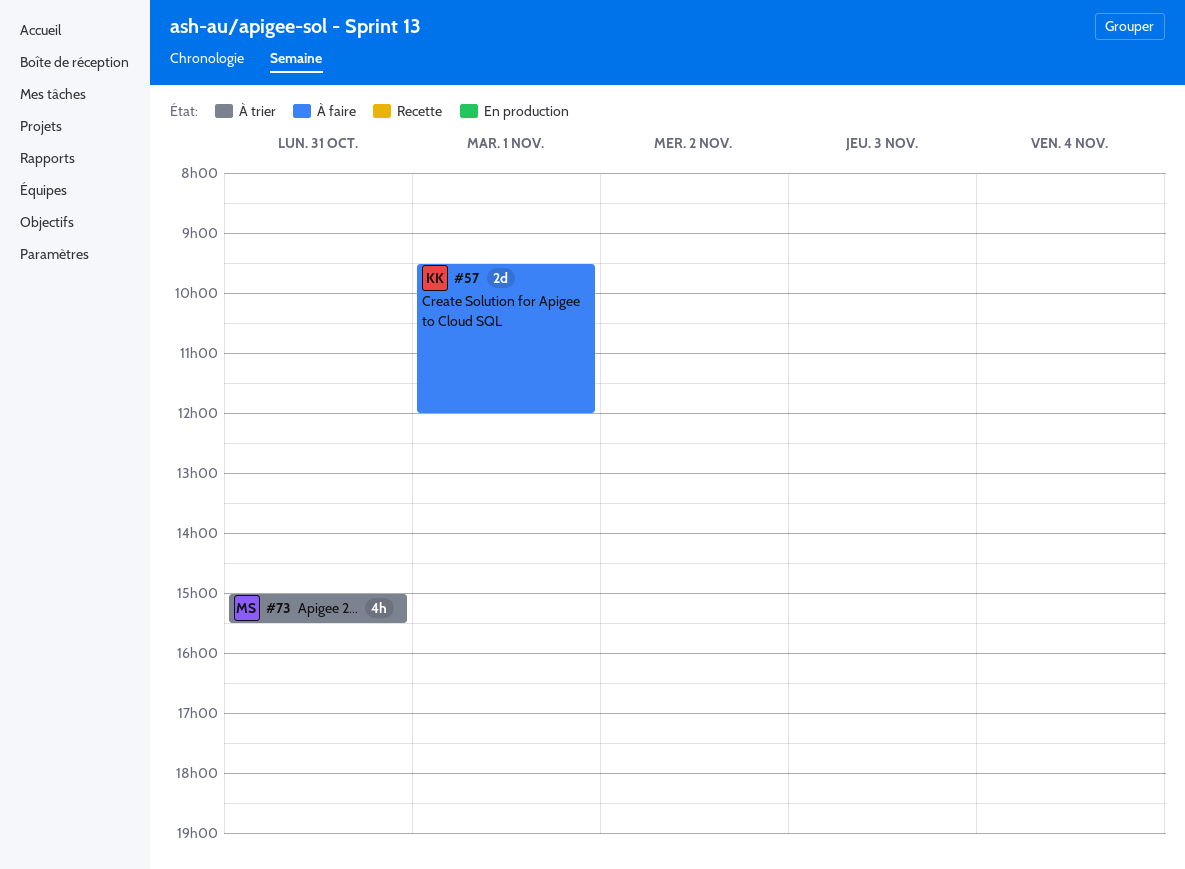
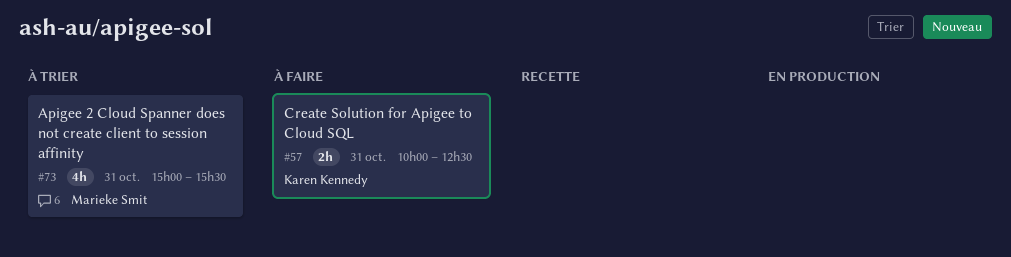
#57, estimate: 2d -> 2h
#57, day: Nov 1 -> Oct 31
#57, begins: 09:30 -> 10:00
#57, ends: 12:00 -> 12:30

